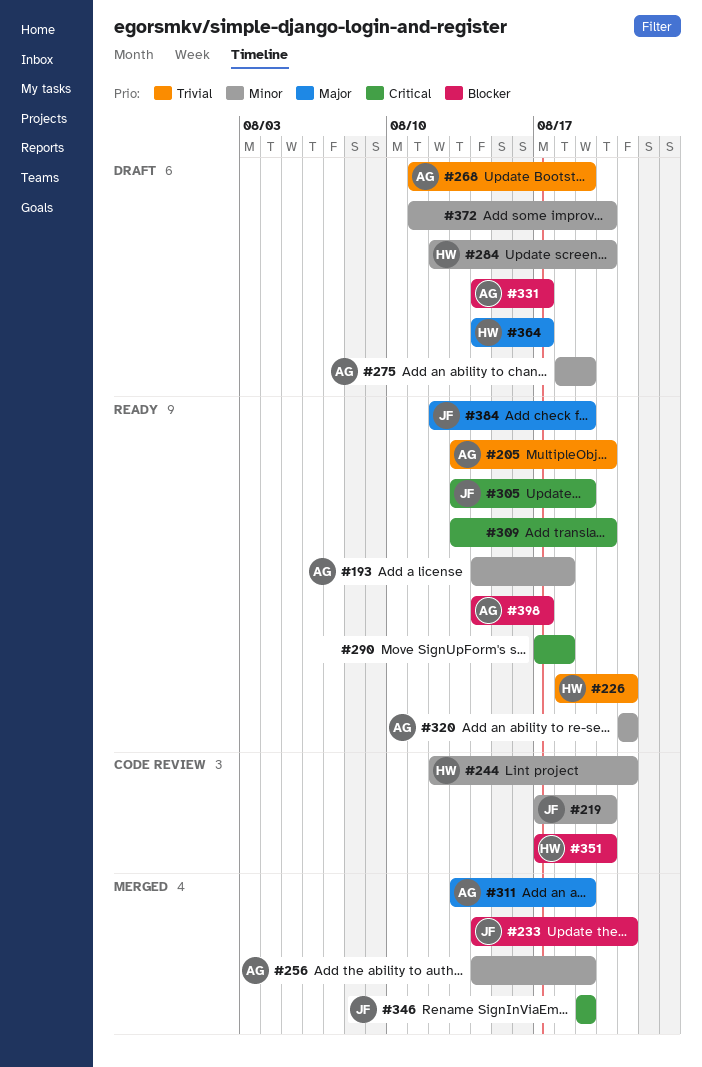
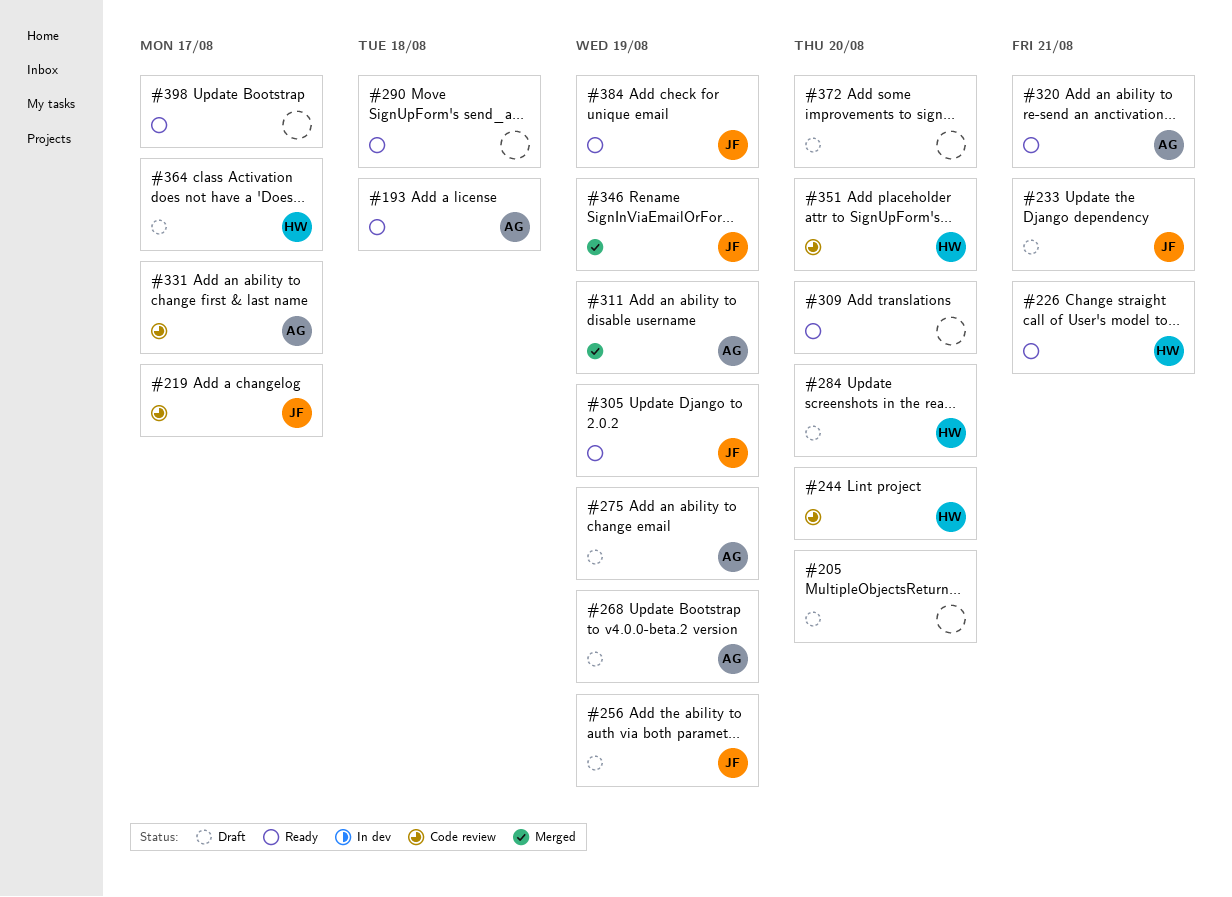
#205, status: Ready -> Draft
#205, owner: AG -> none
#219, due: Aug 20 -> Aug 17
#233, status: Merged -> Draft
#244, due: Aug 21 -> Aug 20
#256, status: Merged -> Draft
#256, owner: AG -> JF
#331, status: Draft -> Code review
#398, owner: AG -> none

